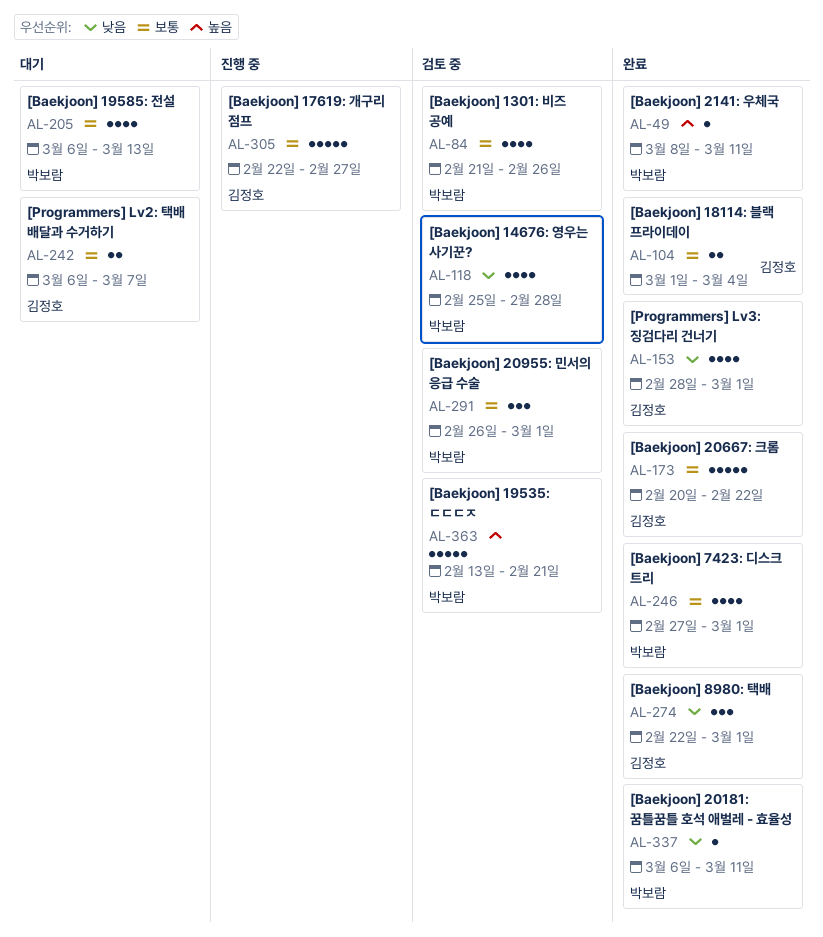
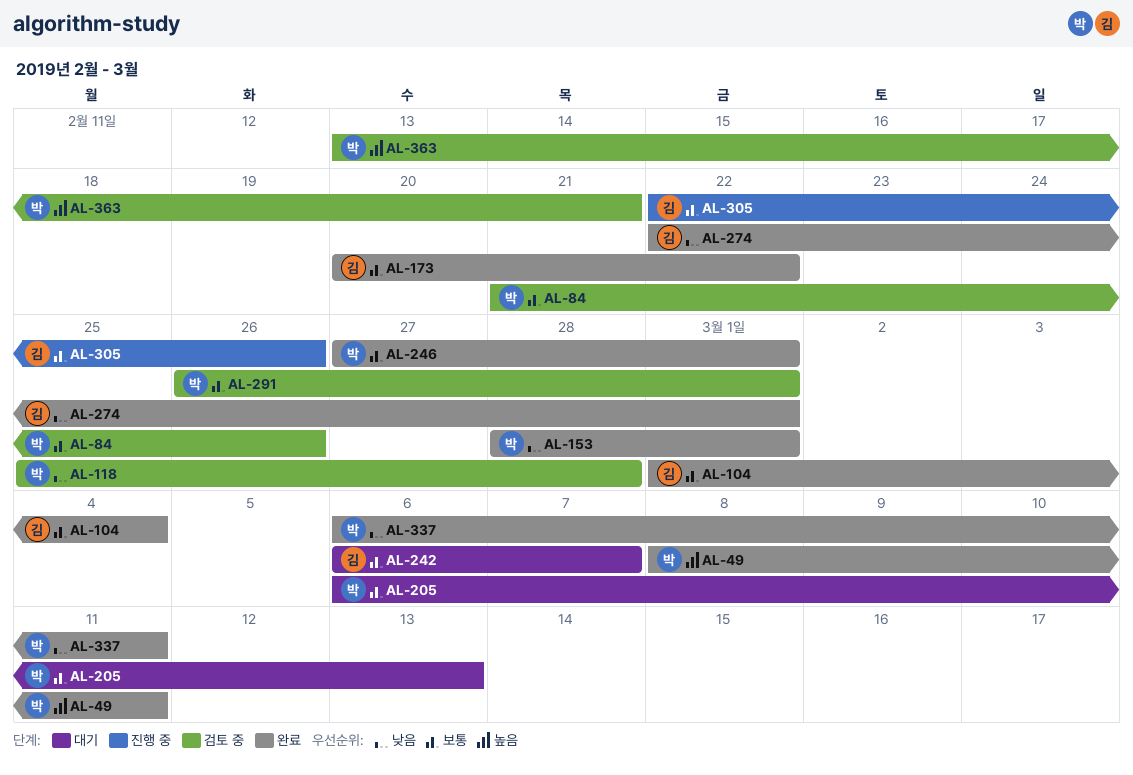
AL-153, owner: 김정호 -> 박보람
AL-305, due: Feb 27 -> Feb 26

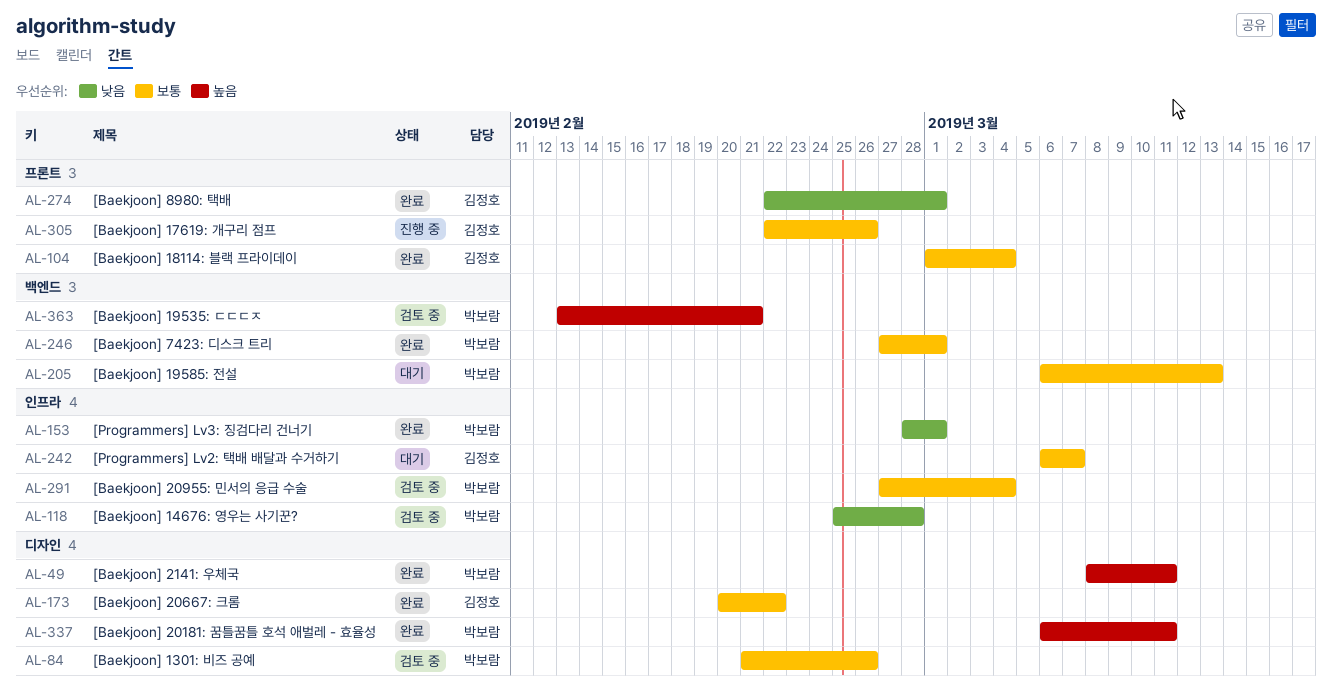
AL-291, start: Feb 26 -> Feb 27
AL-291, due: Mar 1 -> Mar 4
AL-337, priority: 낮음 -> 높음

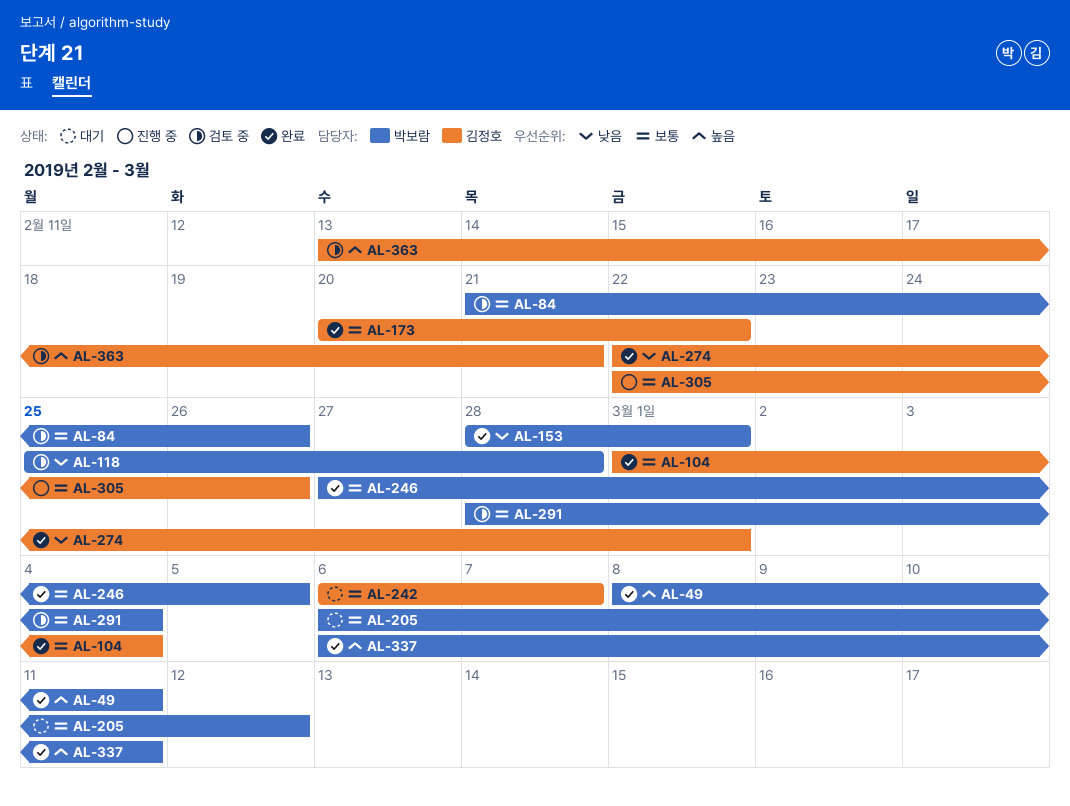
AL-205, due: Mar 13 -> Mar 12
AL-246, due: Mar 1 -> Mar 5
AL-291, start: Feb 27 -> Feb 28
AL-363, owner: 박보람 -> 김정호

